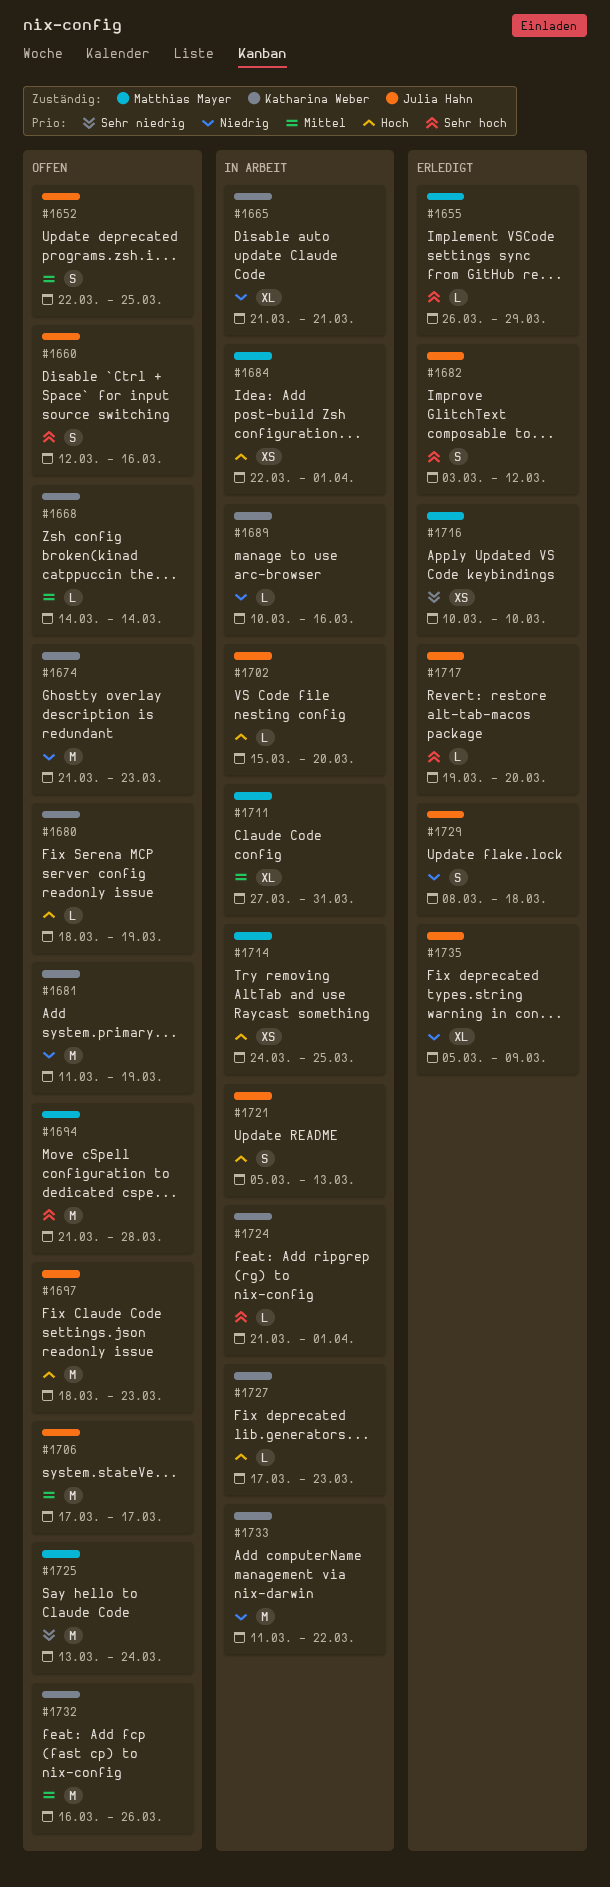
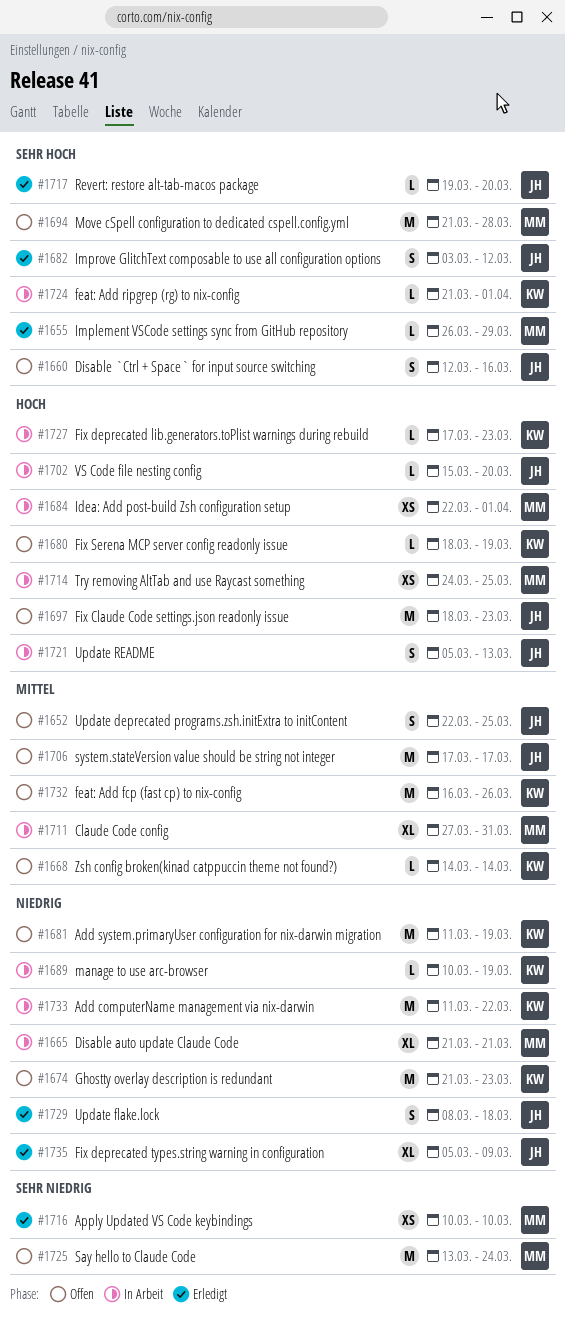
#1665, owner: Katharina Weber -> Matthias Mayer
#1689, due: Mar 16 -> Mar 19

